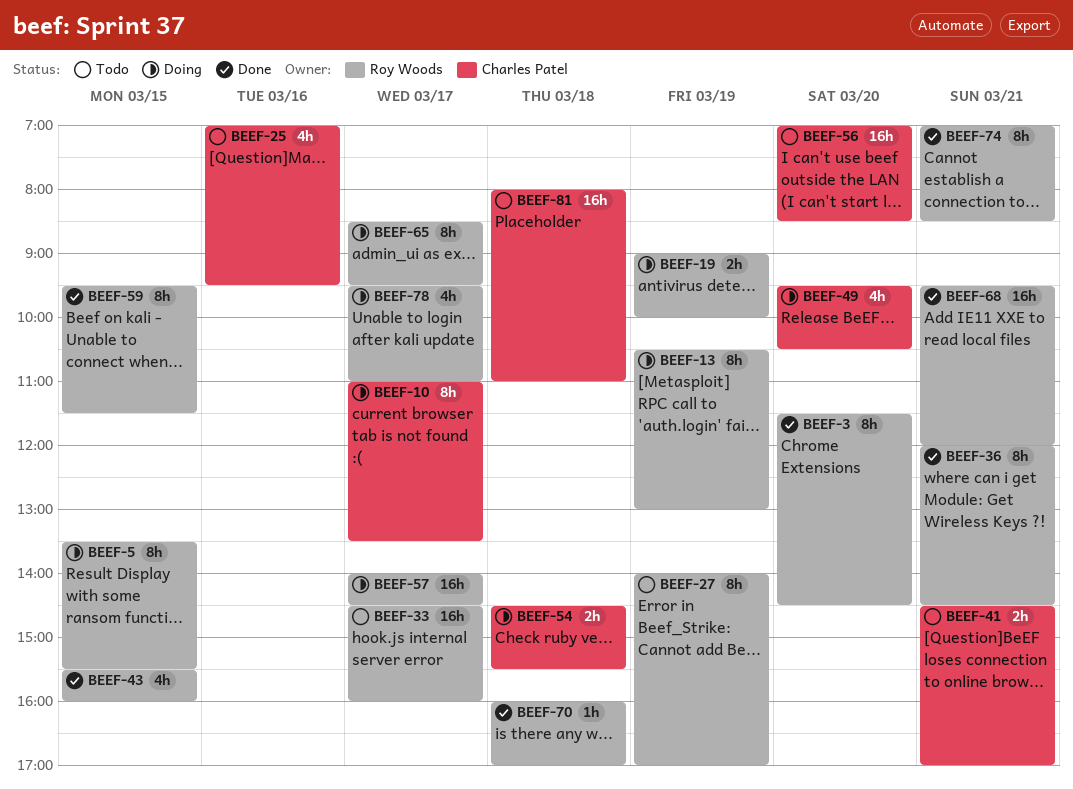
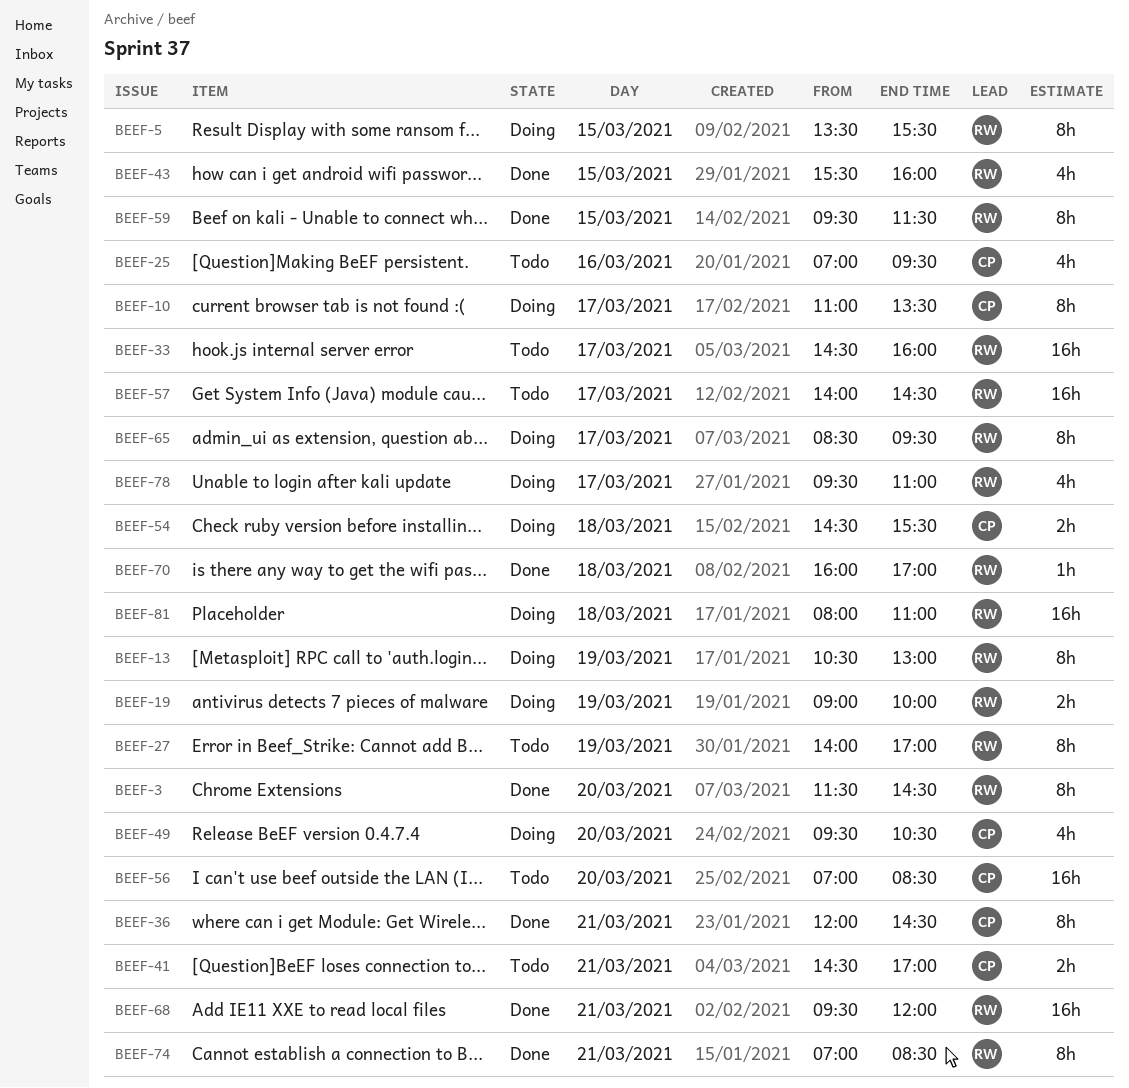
BEEF-36, owner: Roy Woods -> Charles Patel
BEEF-57, status: Doing -> Todo
BEEF-81, status: Todo -> Doing
BEEF-81, owner: Charles Patel -> Roy Woods

